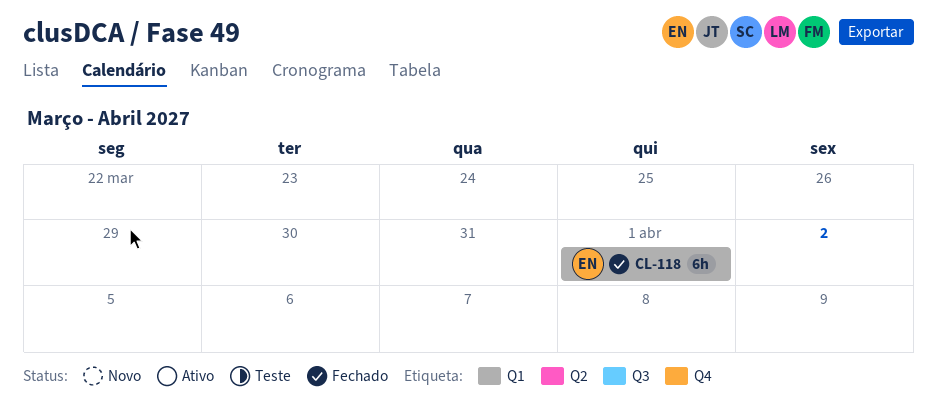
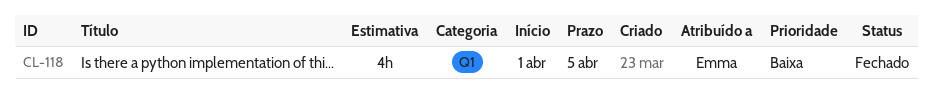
CL-118, estimate: 6h -> 4h
CL-118, due: Apr 1 -> Apr 5

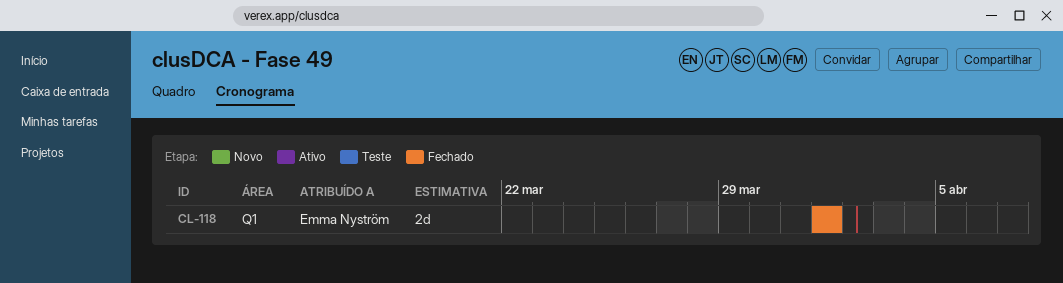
CL-118, estimate: 4h -> 2d
CL-118, due: Apr 5 -> Apr 1

